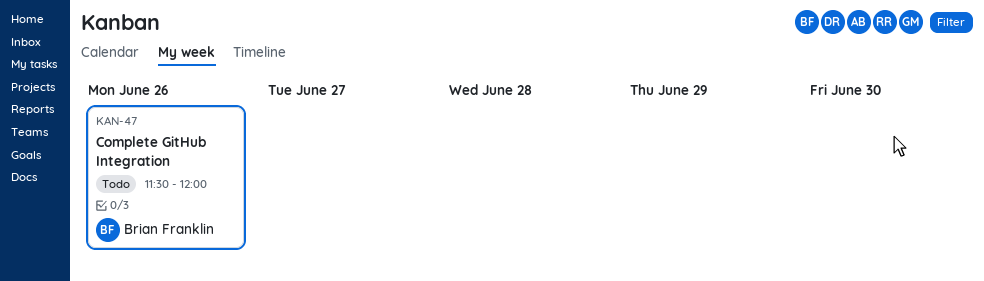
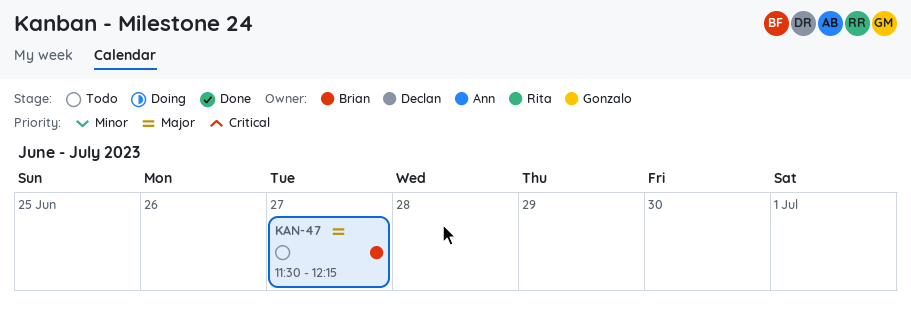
KAN-47, day: Jun 26 -> Jun 27
KAN-47, ends: 12:00 -> 12:15

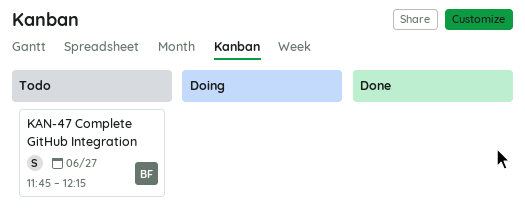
KAN-47, begins: 11:30 -> 11:45

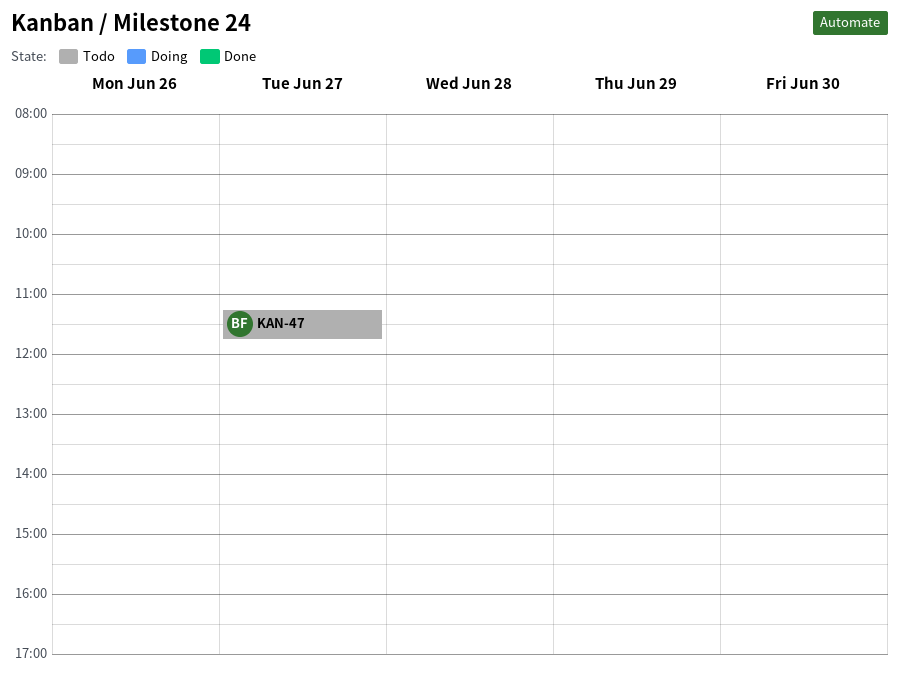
KAN-47, begins: 11:45 -> 11:15
KAN-47, ends: 12:15 -> 11:45

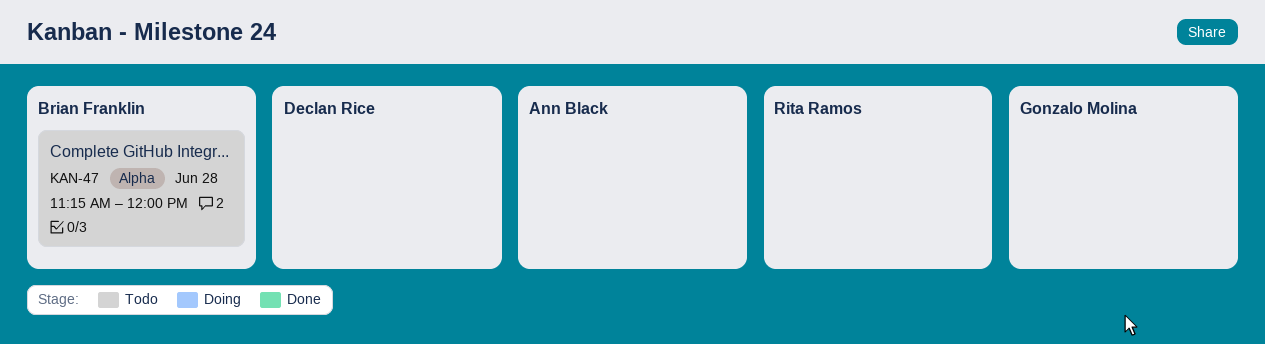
KAN-47, day: Jun 27 -> Jun 28
KAN-47, ends: 11:45 -> 12:00

